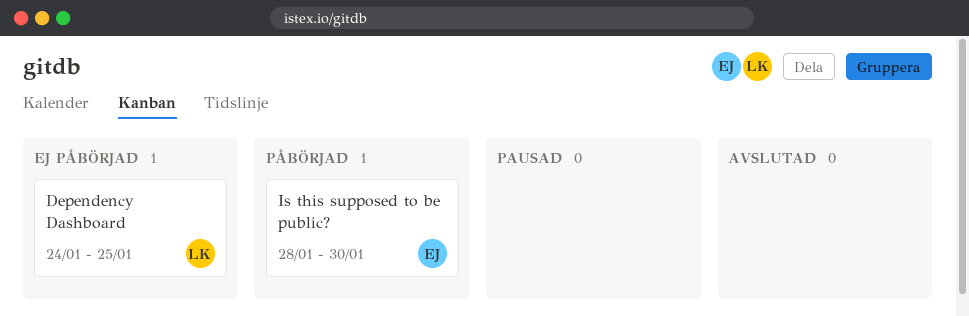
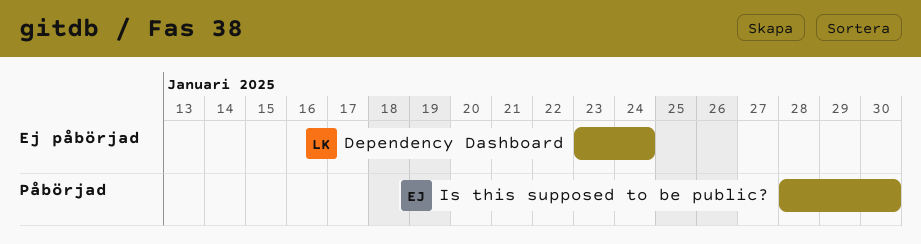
Dependency Dashboard, start: Jan 24 -> Jan 23
Dependency Dashboard, due: Jan 25 -> Jan 24

